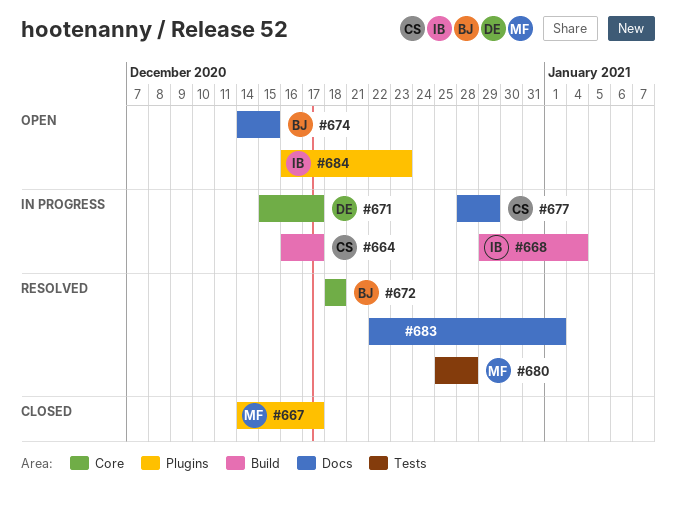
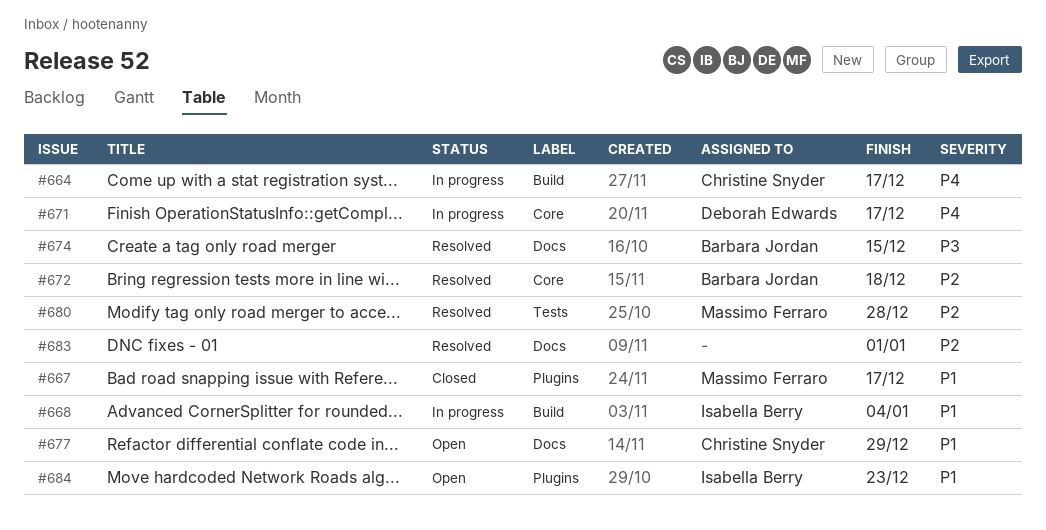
#674, status: Open -> Resolved
#677, status: In progress -> Open

